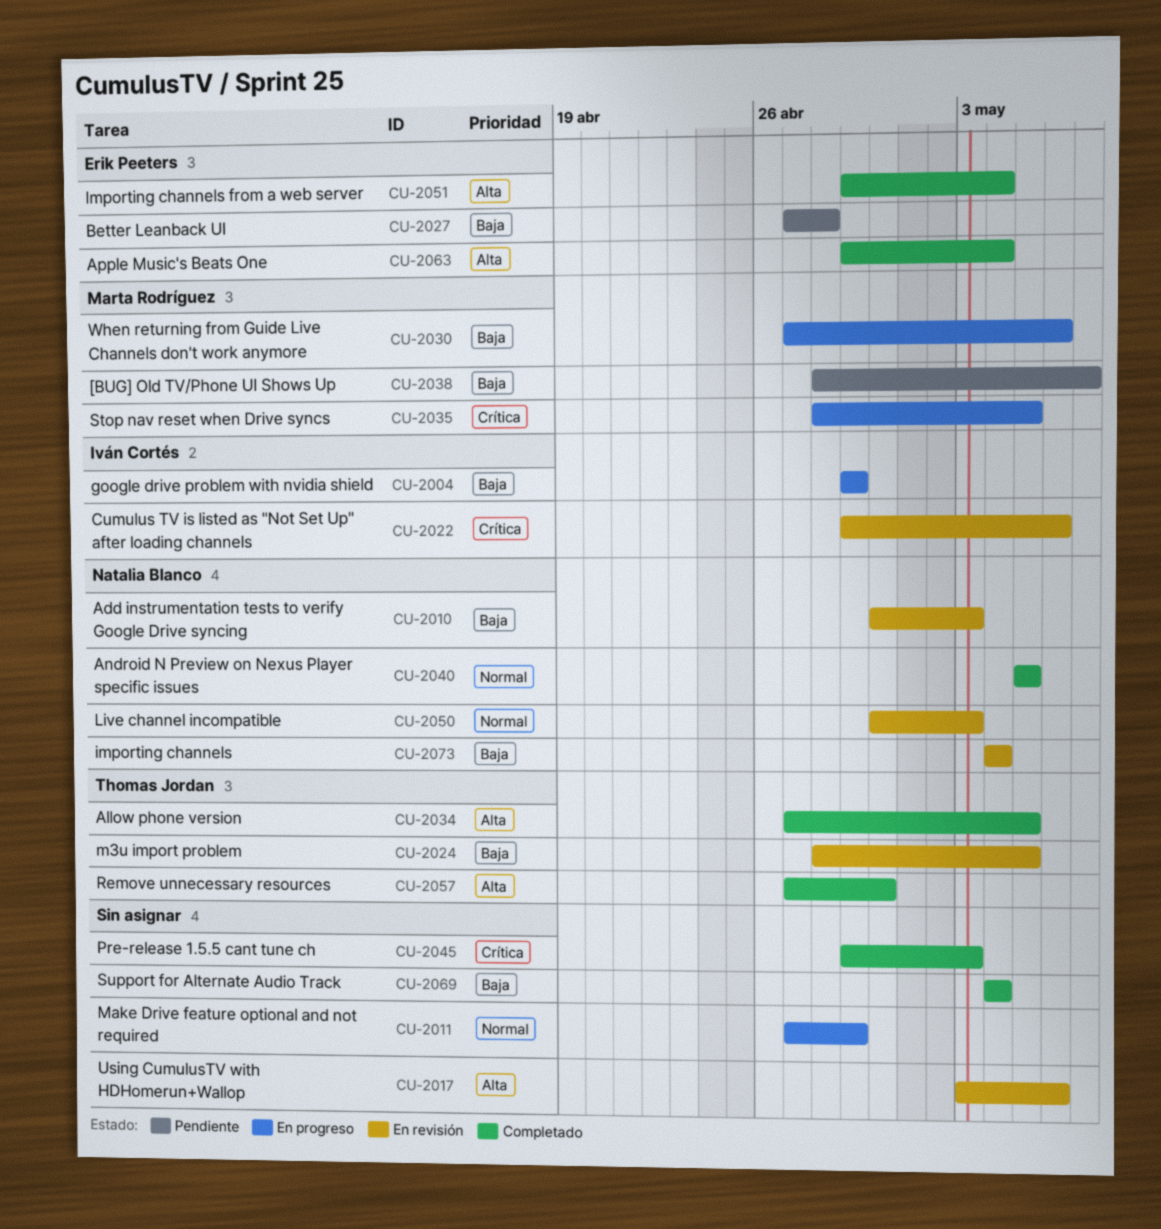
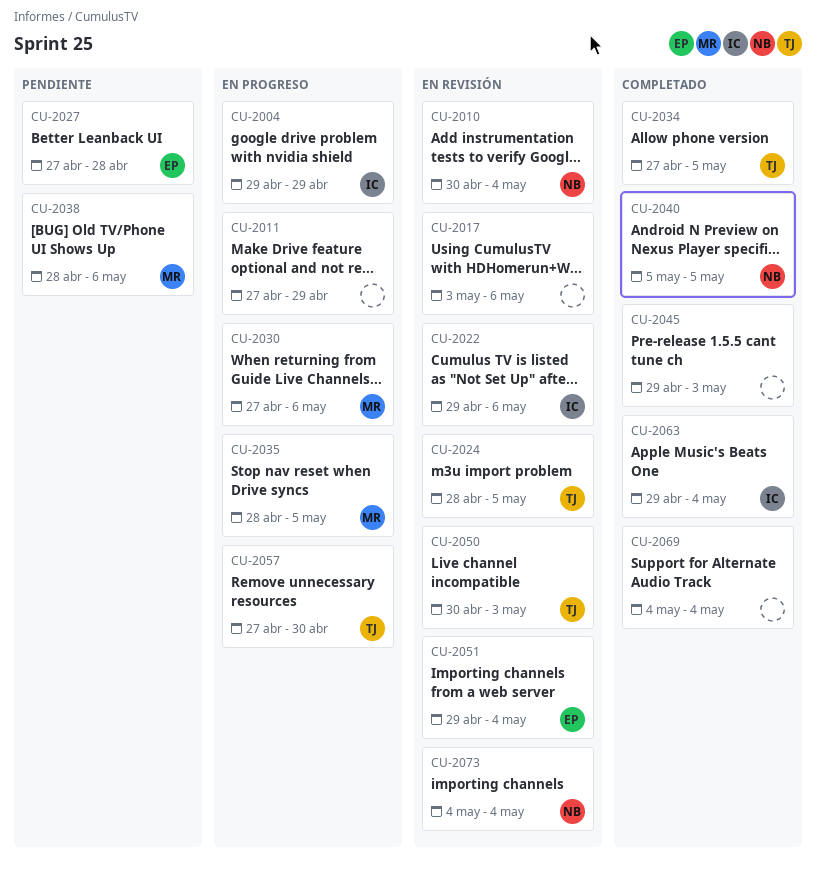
CU-2010, due: May 3 -> May 4
CU-2038, due: May 7 -> May 6
CU-2050, owner: Natalia Blanco -> Thomas Jordan
CU-2051, status: Completado -> En revisión
CU-2057, status: Completado -> En progreso
CU-2063, owner: Erik Peeters -> Iván Cortés

